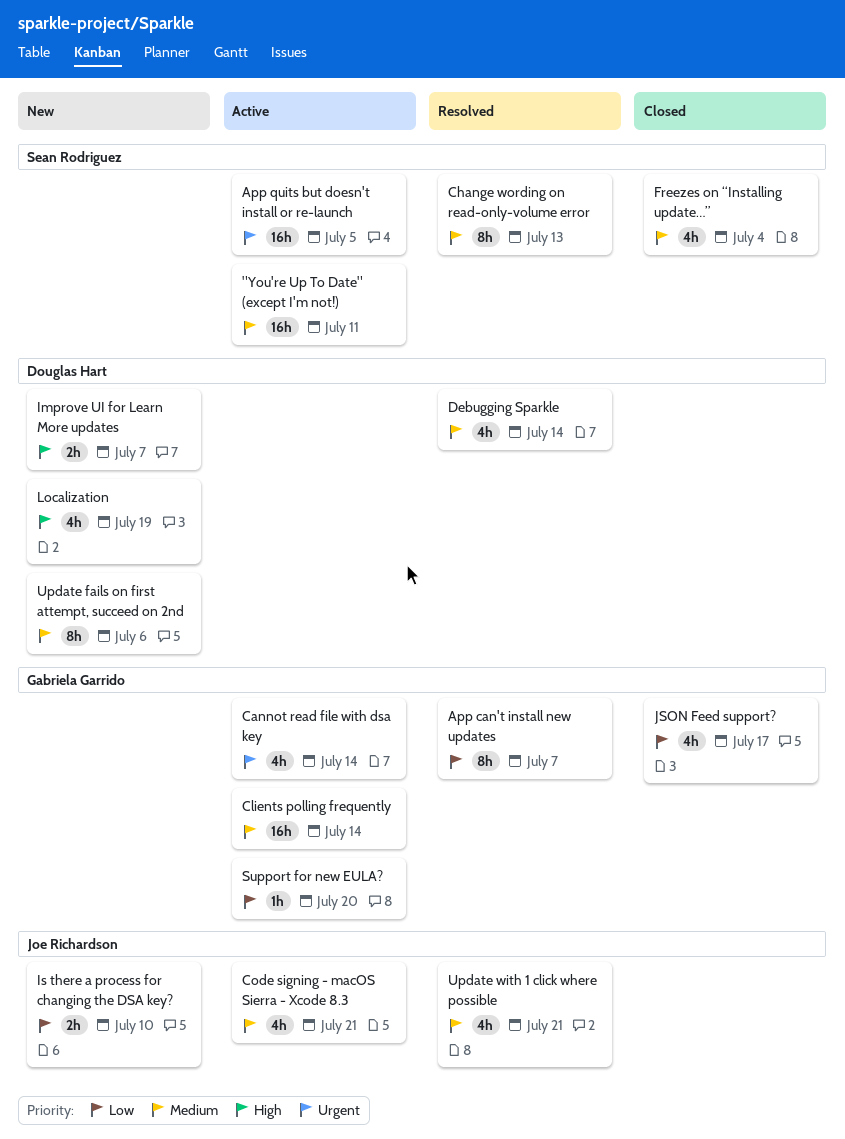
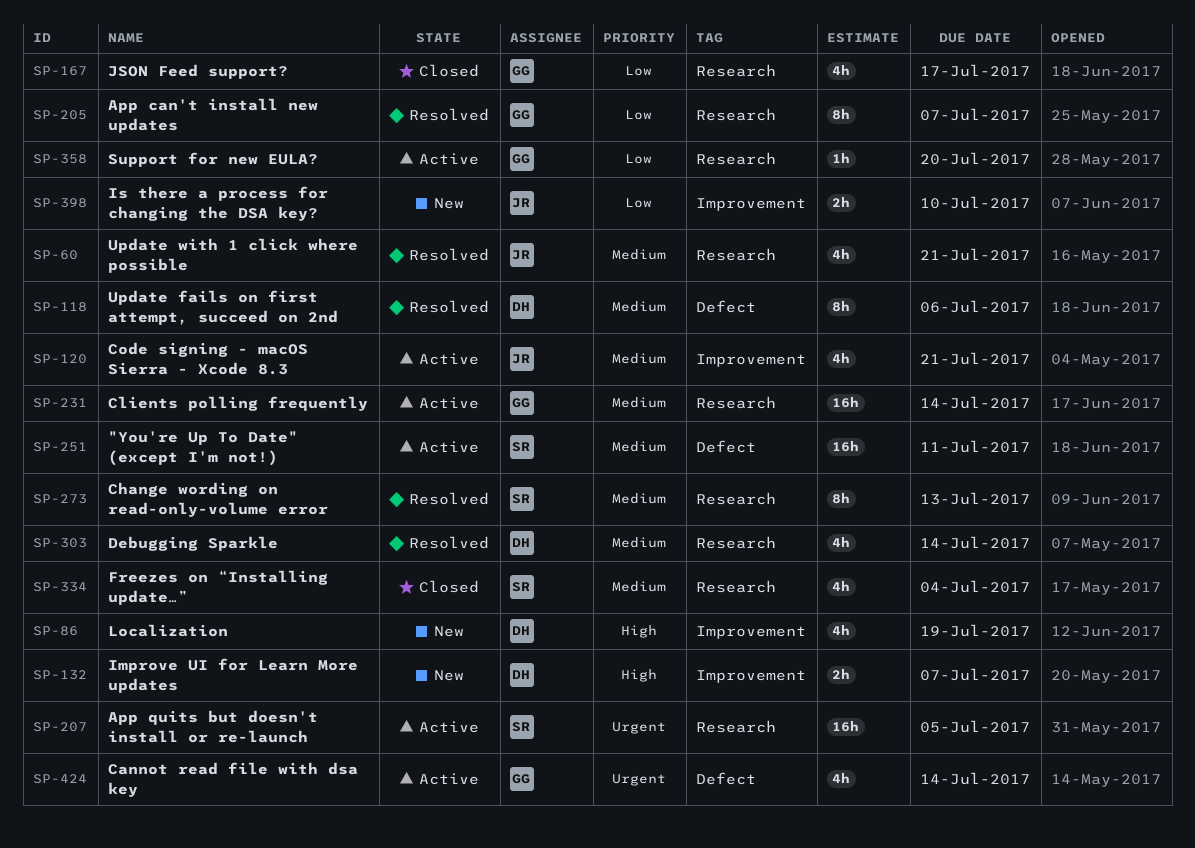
Update fails on first attempt, succeed on 2nd, status: New -> Resolved

